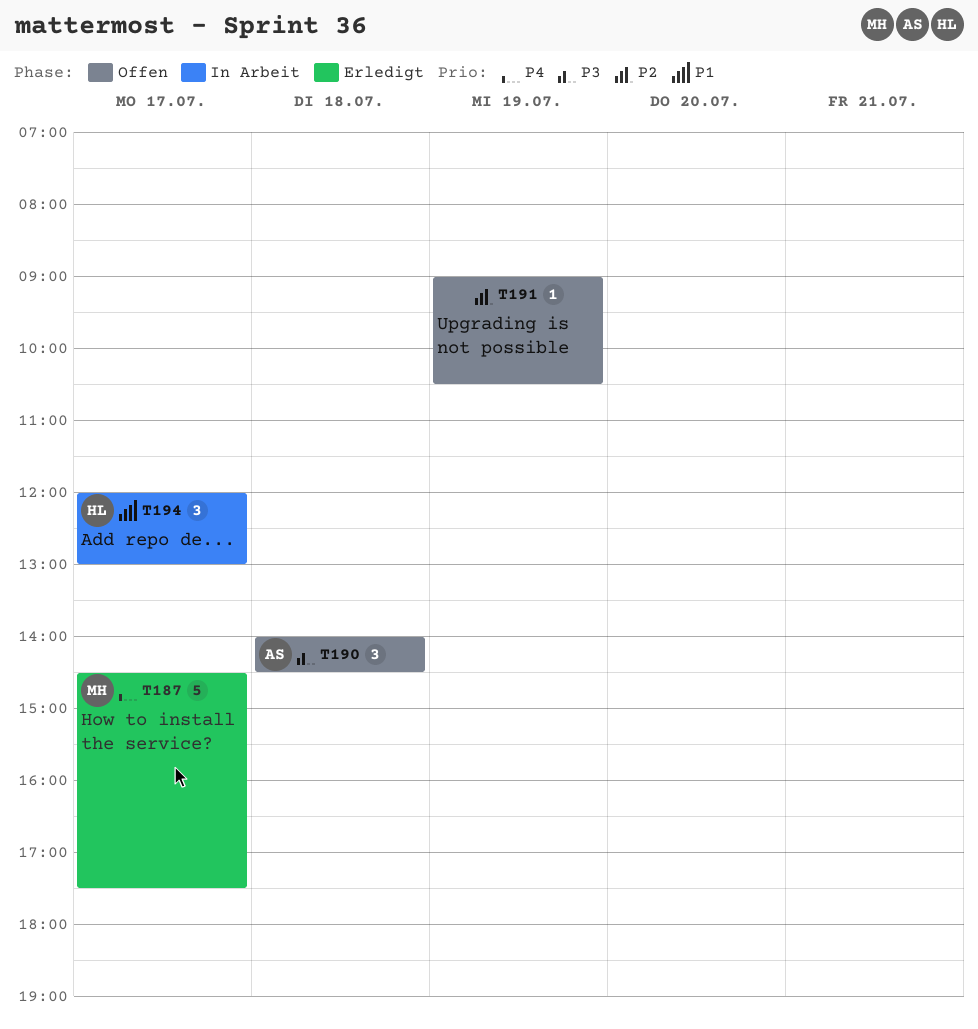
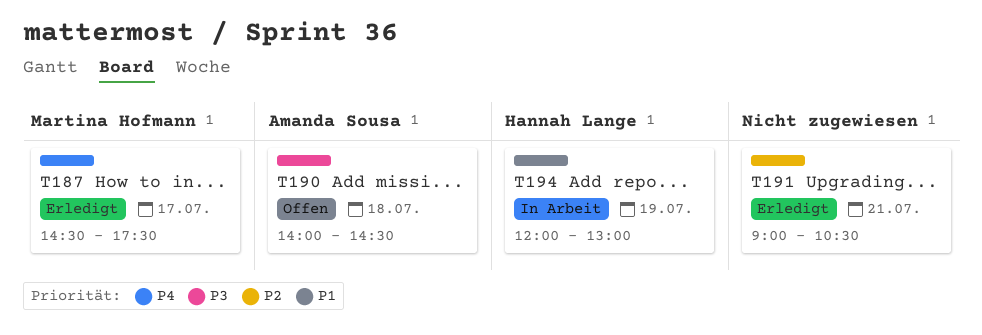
T191, status: Offen -> Erledigt
T191, day: Jul 19 -> Jul 21
T194, day: Jul 17 -> Jul 19

